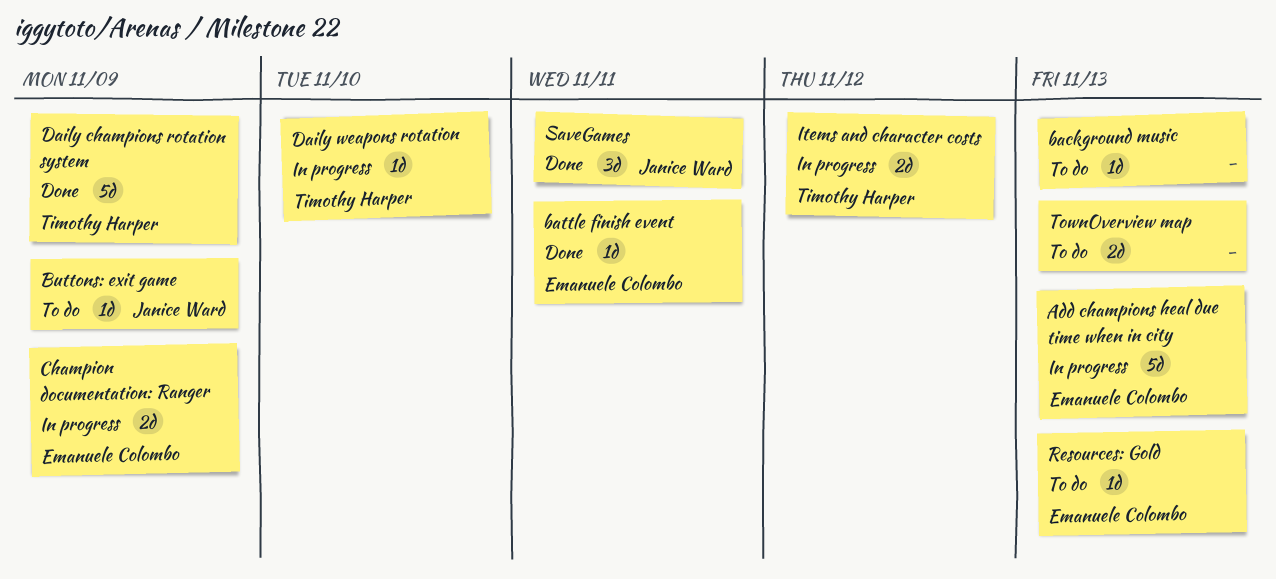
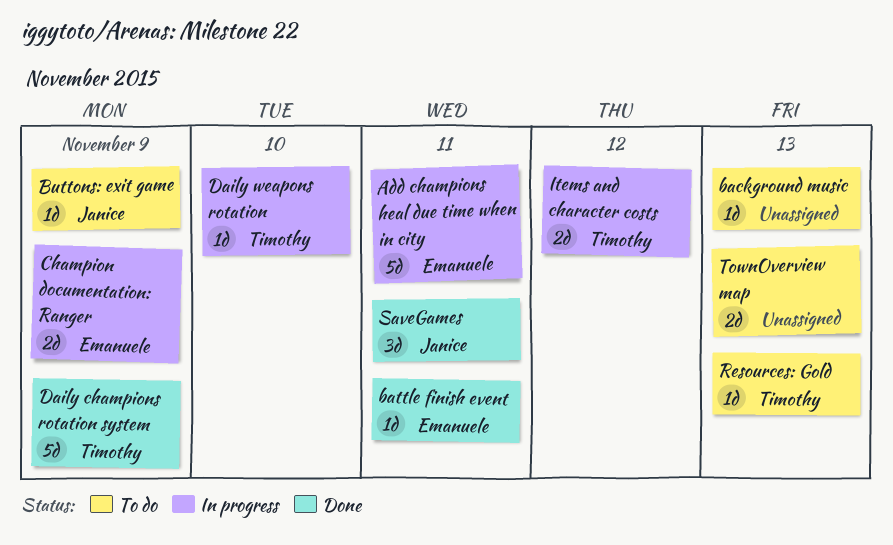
Add champions heal due time when in city, due: Nov 13 -> Nov 11
Resources: Gold, owner: Emanuele Colombo -> Timothy Harper

